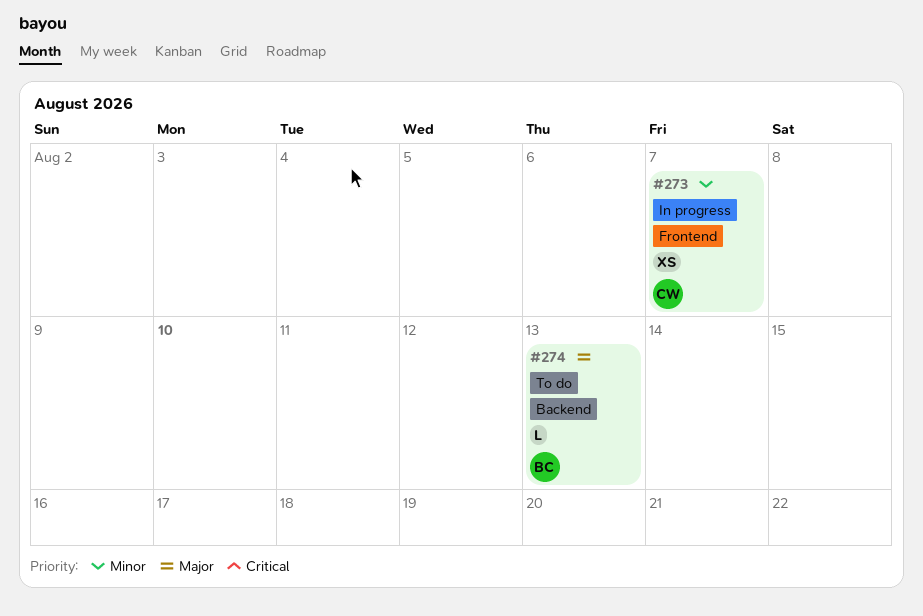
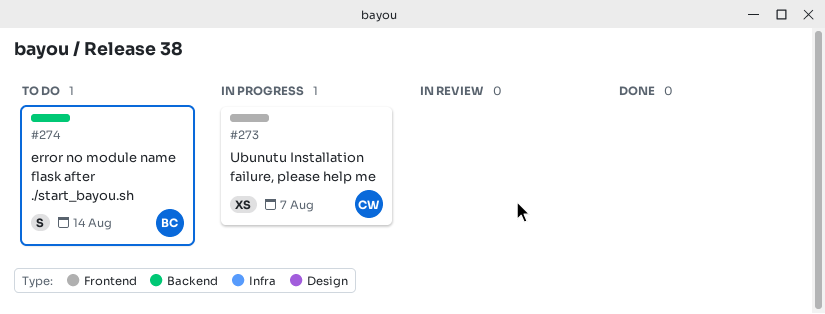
#274, estimate: L -> S
#274, due: Aug 13 -> Aug 14

